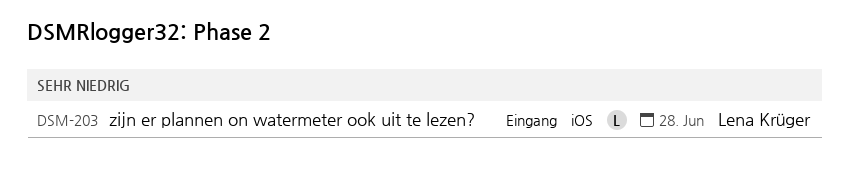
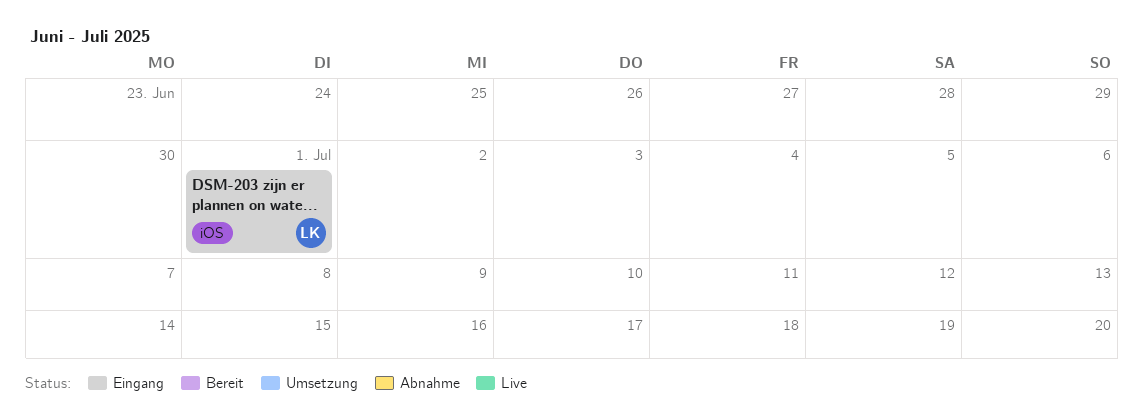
DSM-203, due: Jun 28 -> Jul 1

